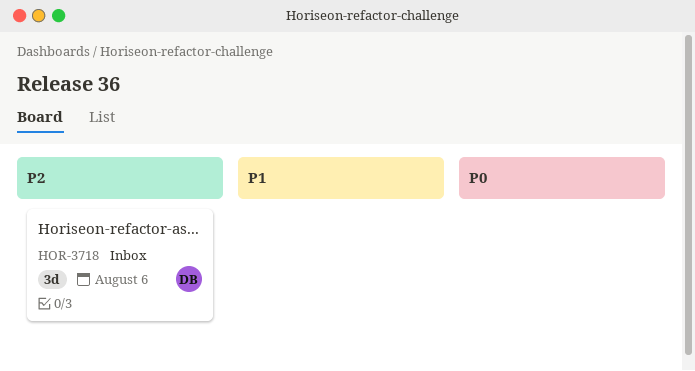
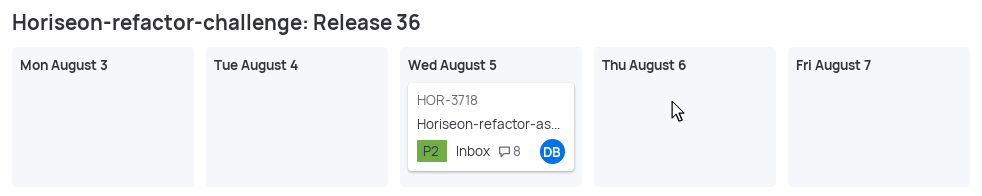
HOR-3718, due: Aug 6 -> Aug 5

